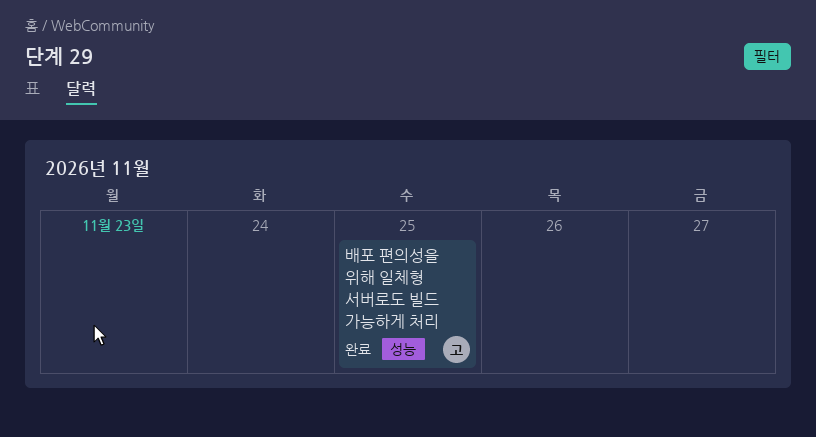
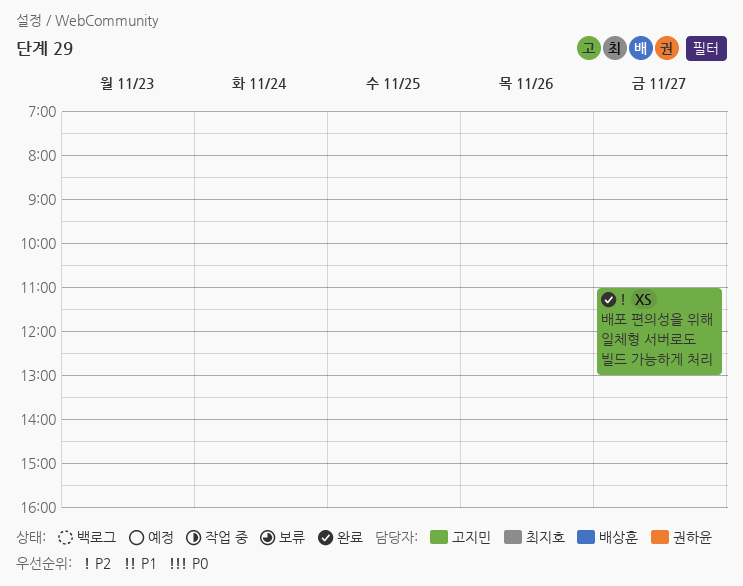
배포 편의성을 위해 일체형 서버로도 빌드 가능하게 처리, day: Nov 25 -> Nov 27

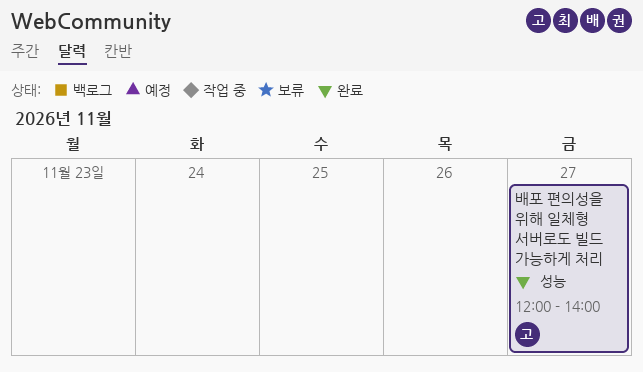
배포 편의성을 위해 일체형 서버로도 빌드 가능하게 처리, begins: 11:00 -> 12:00
배포 편의성을 위해 일체형 서버로도 빌드 가능하게 처리, ends: 13:00 -> 14:00

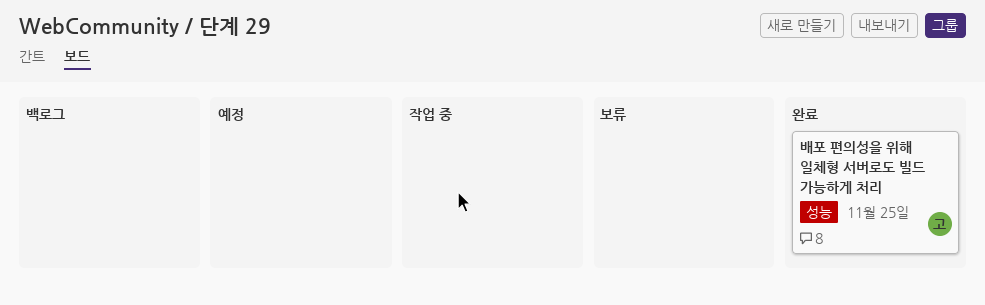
배포 편의성을 위해 일체형 서버로도 빌드 가능하게 처리, day: Nov 27 -> Nov 25

